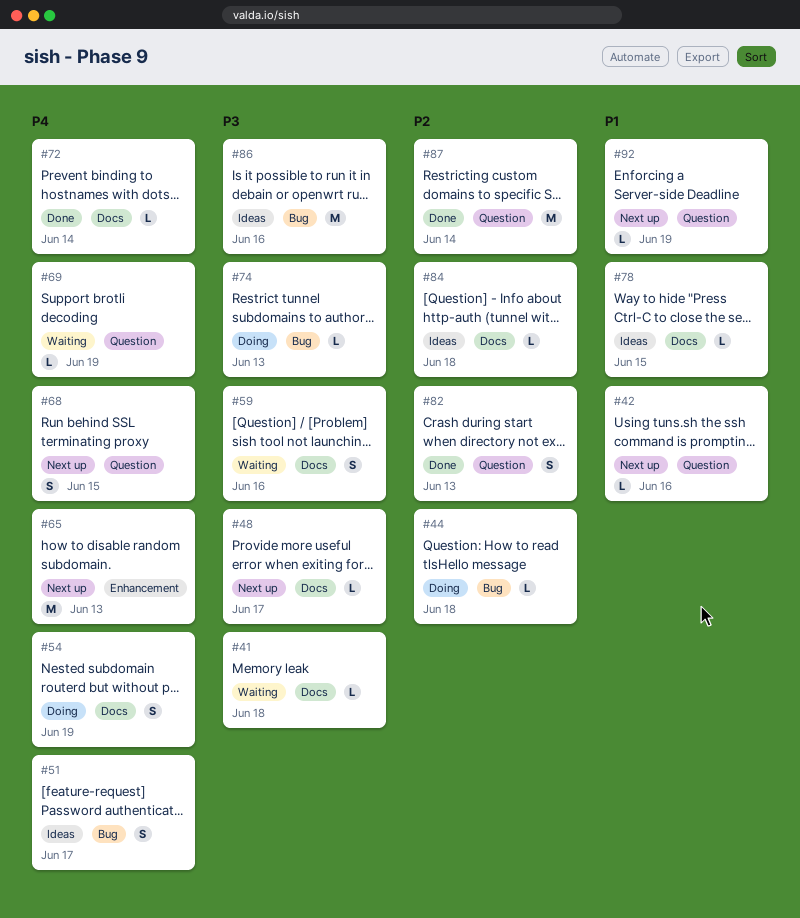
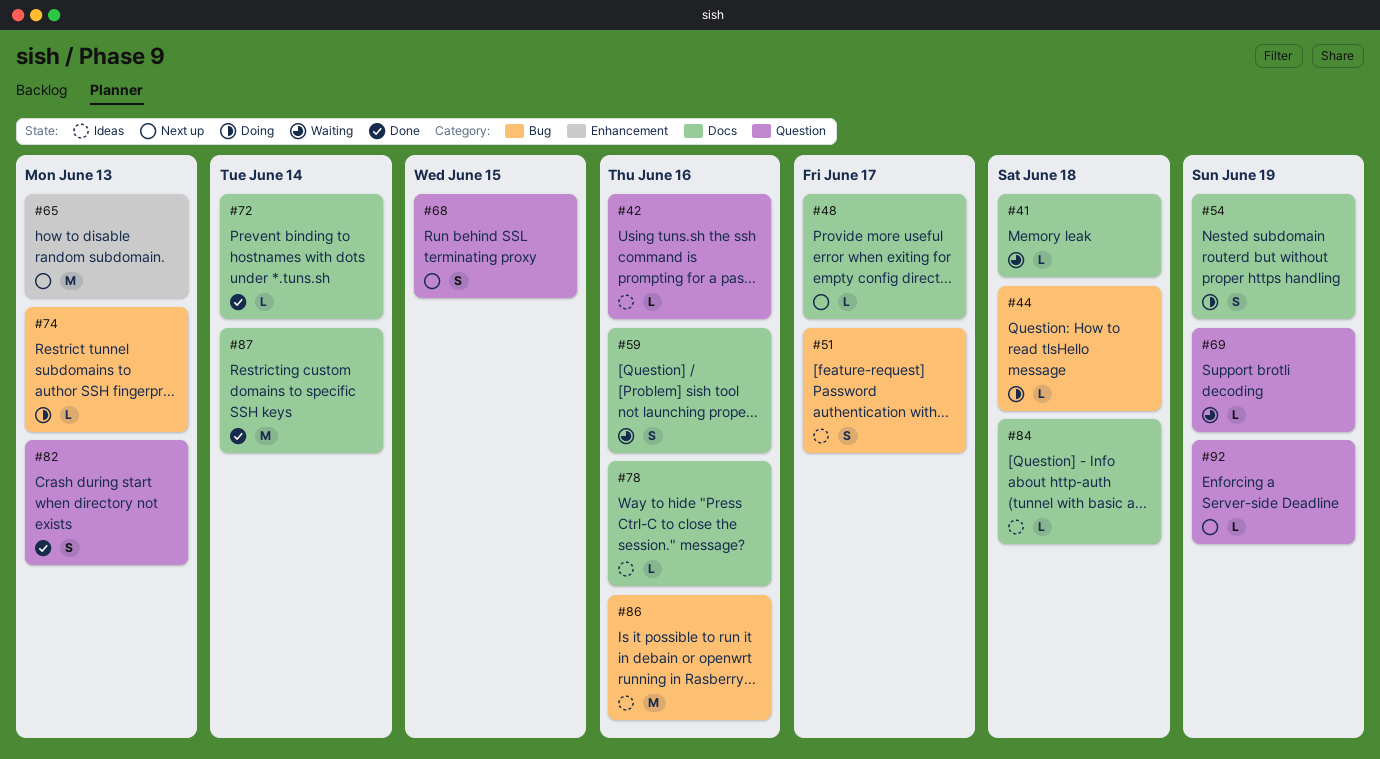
#42, status: Next up -> Ideas
#78, due: Jun 15 -> Jun 16
#87, label: Question -> Docs

